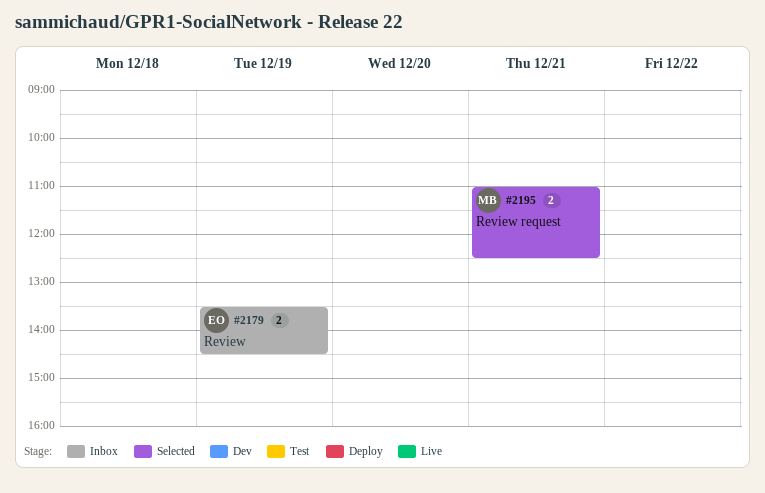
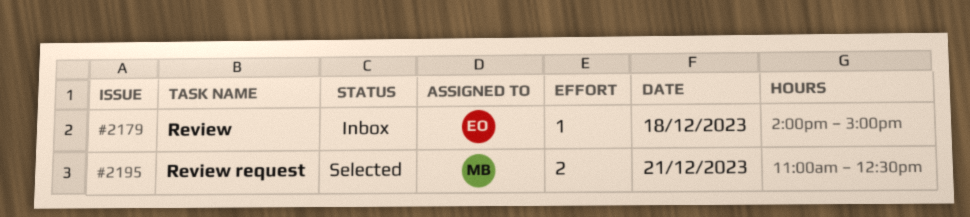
#2179, estimate: 2 -> 1
#2179, day: Dec 19 -> Dec 18
#2179, begins: 13:30 -> 14:00
#2179, ends: 14:30 -> 15:00

